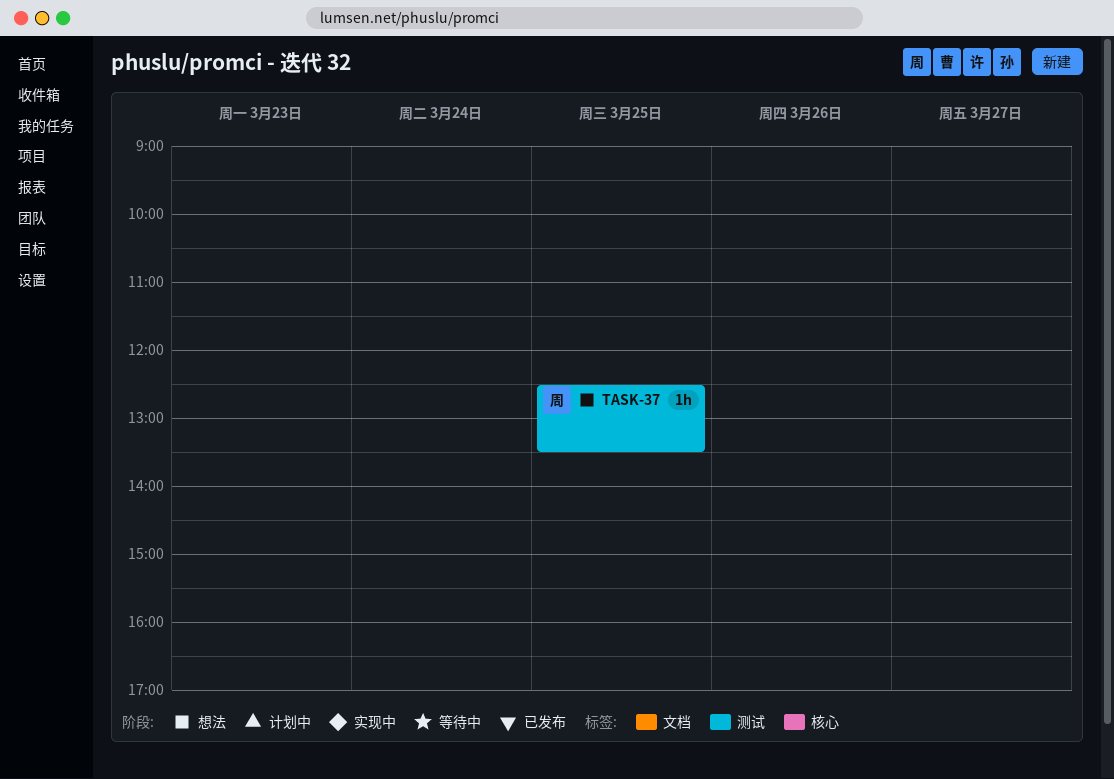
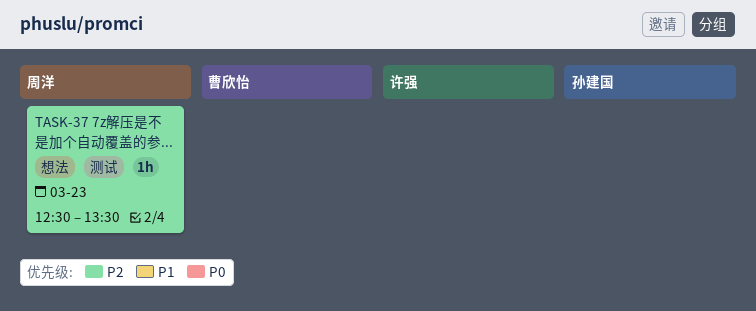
TASK-37, day: Mar 25 -> Mar 23

